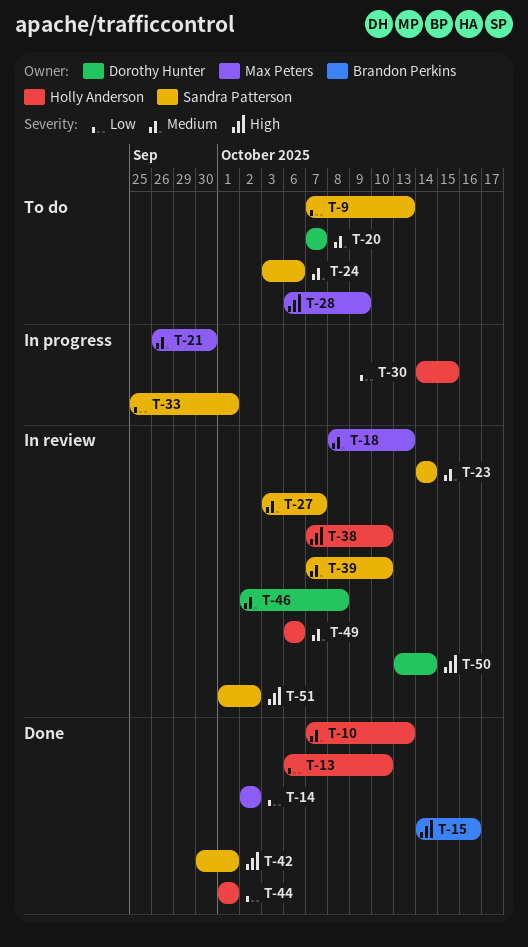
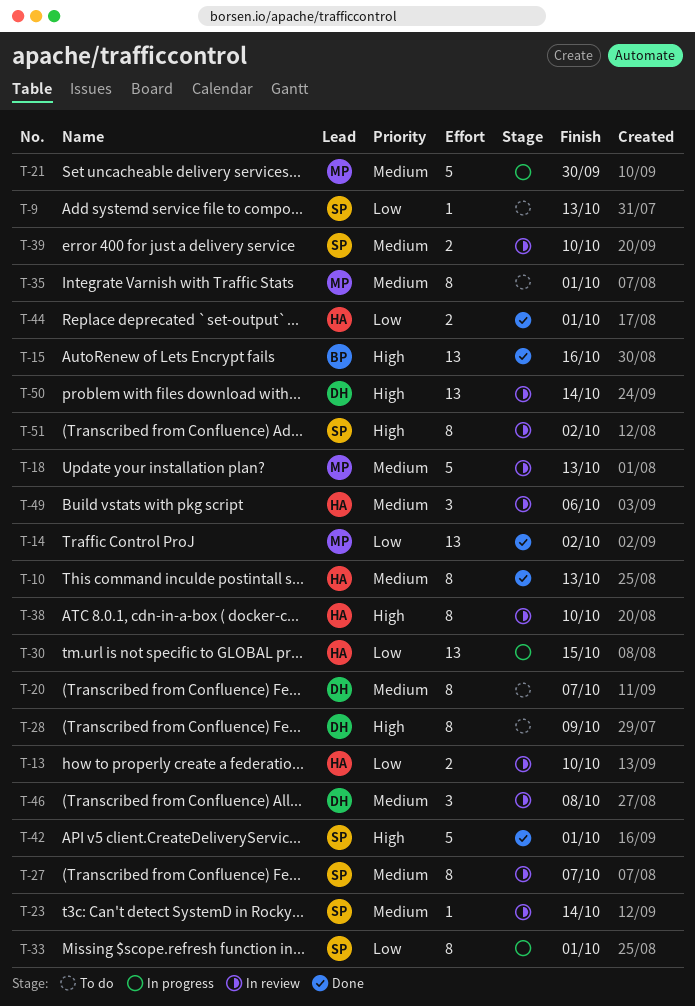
T-13, status: Done -> In review
T-24: present -> none
T-28, owner: Max Peters -> Dorothy Hunter
T-35: none -> present

